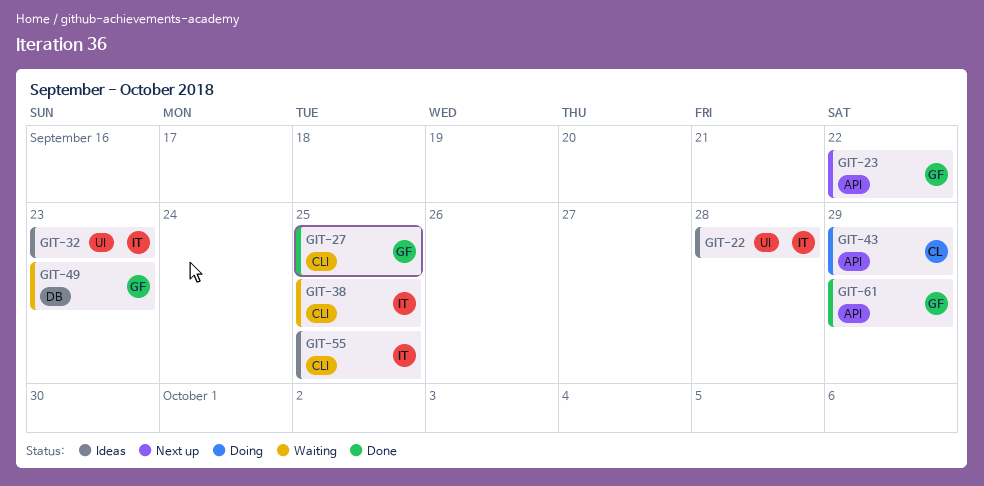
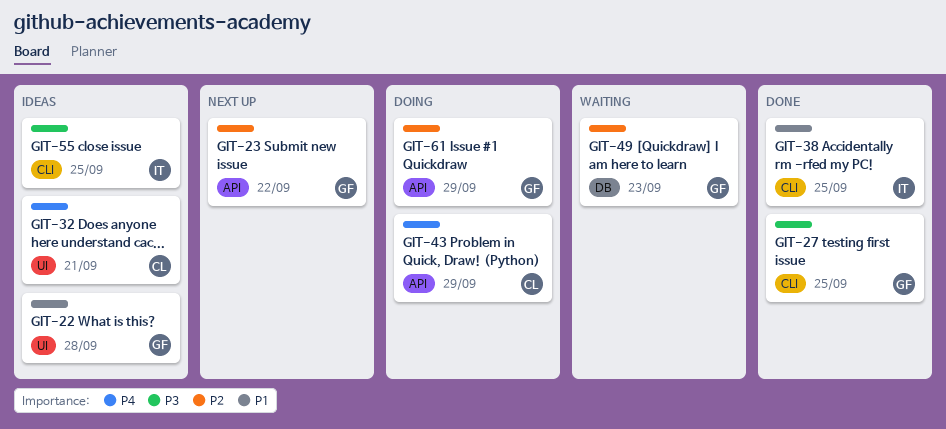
GIT-22, owner: IT -> GF
GIT-32, owner: IT -> CL
GIT-32, due: Sep 23 -> Sep 21
GIT-38, status: Waiting -> Done
GIT-61, status: Done -> Doing

